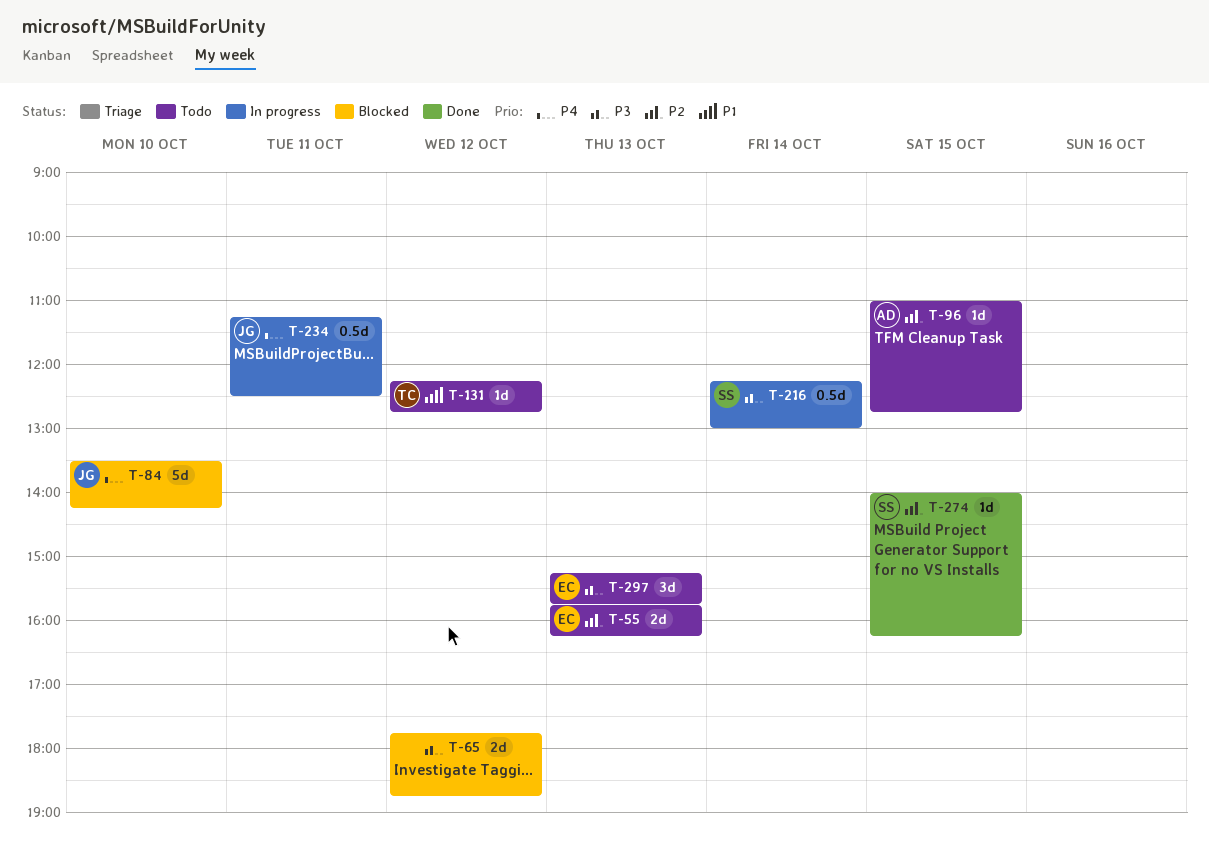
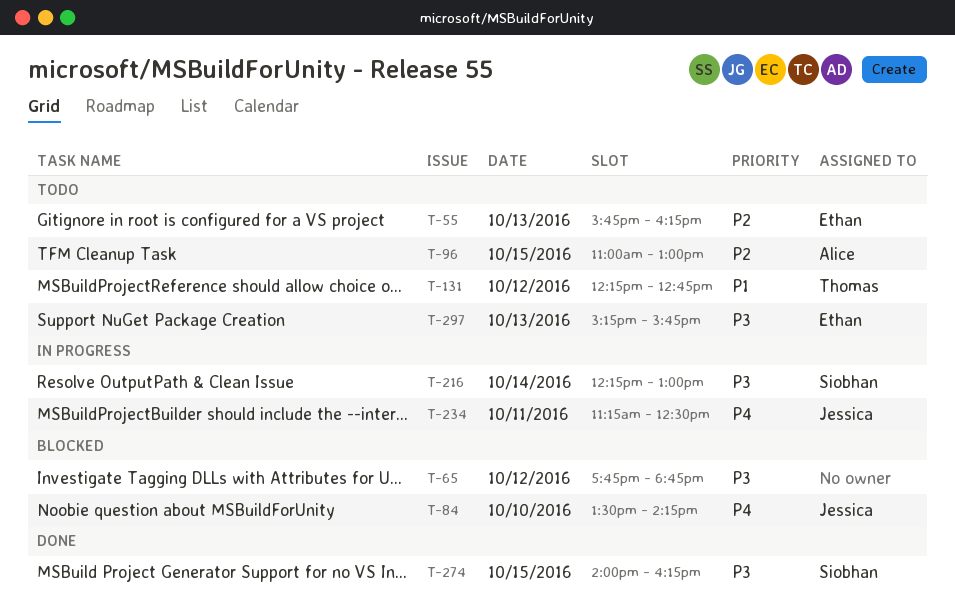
T-96, ends: 12:45 -> 13:00
T-274, priority: P2 -> P3

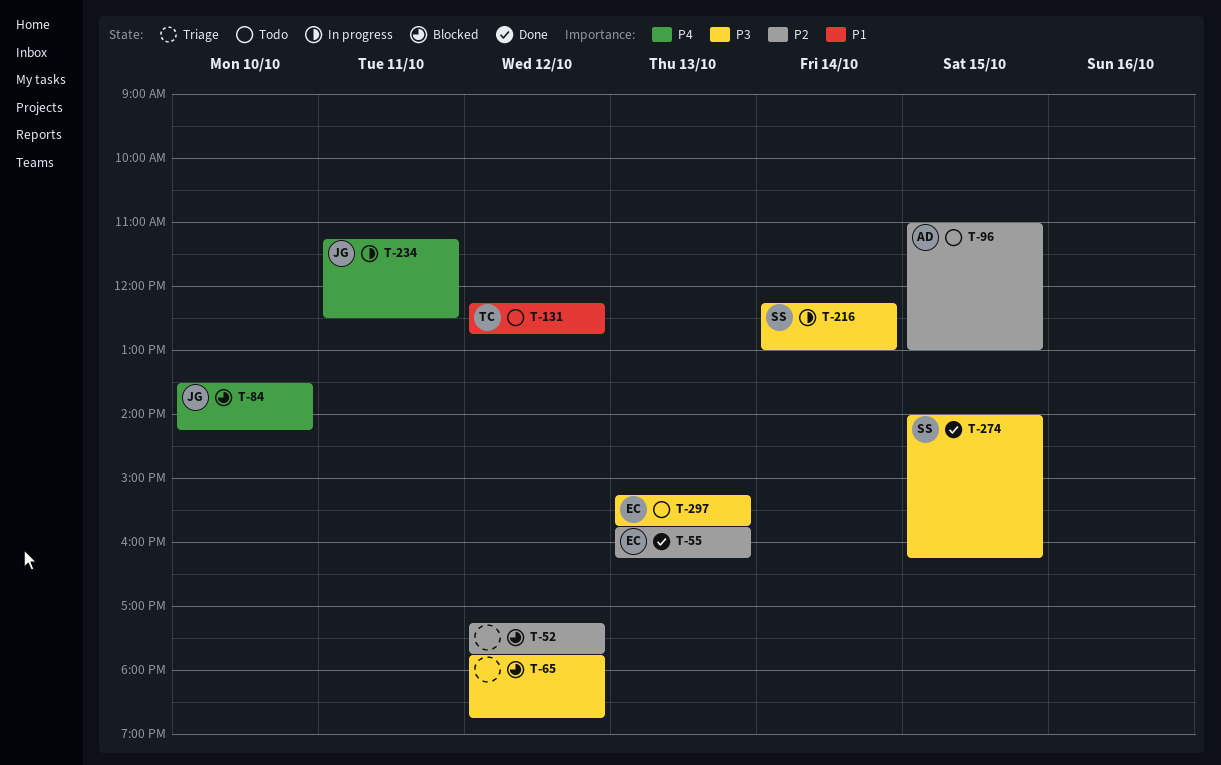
T-52: none -> present
T-55, status: Todo -> Done

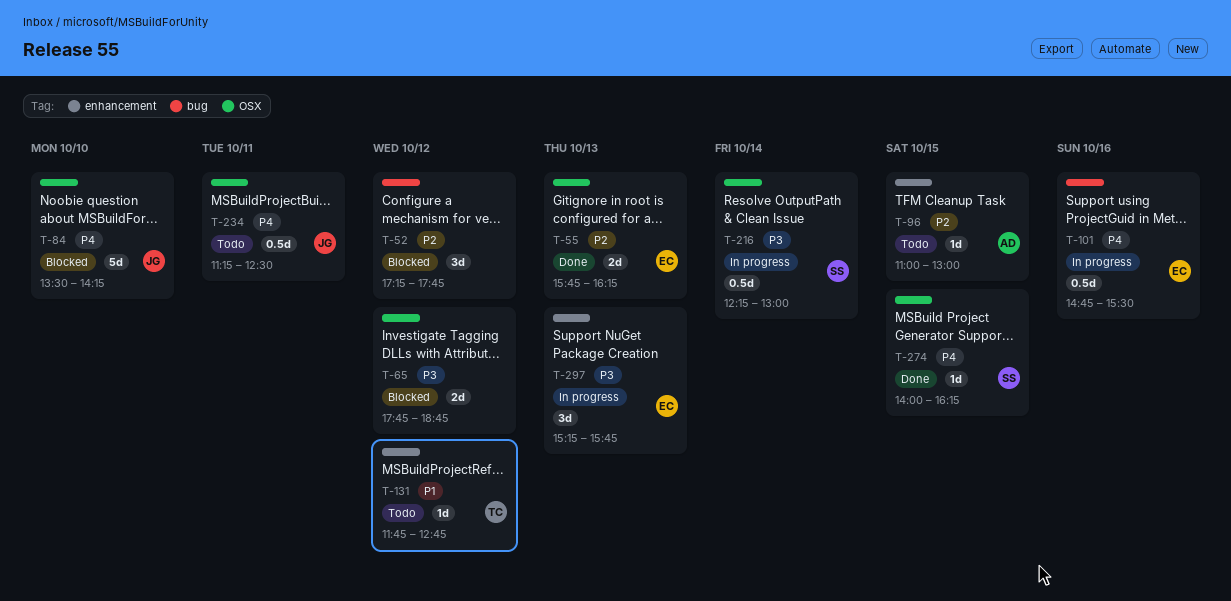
T-101: none -> present
T-131, begins: 12:15 -> 11:45
T-234, status: In progress -> Todo
T-274, priority: P3 -> P4
T-297, status: Todo -> In progress

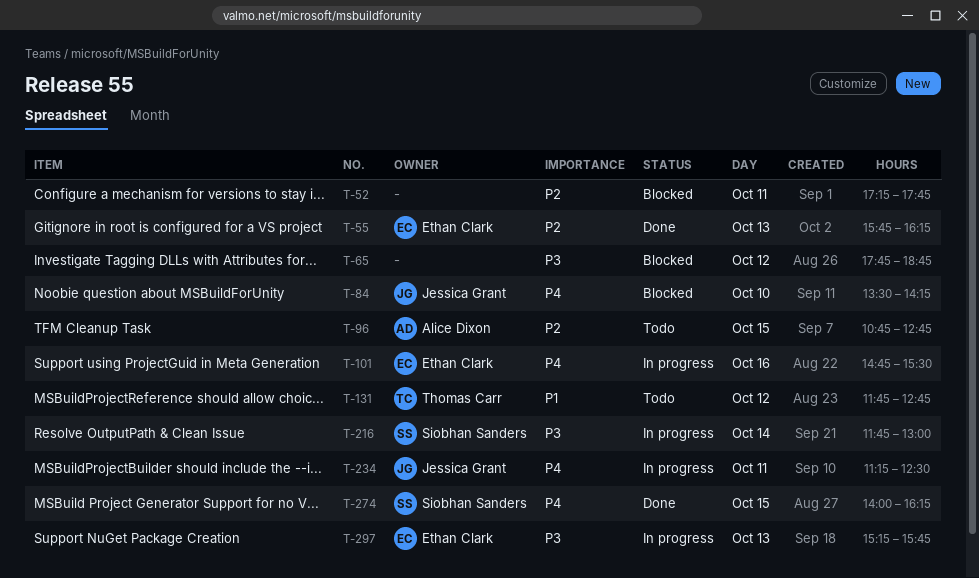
T-52, day: Oct 12 -> Oct 11
T-96, begins: 11:00 -> 10:45
T-96, ends: 13:00 -> 12:45
T-216, begins: 12:15 -> 11:45
T-234, status: Todo -> In progress

